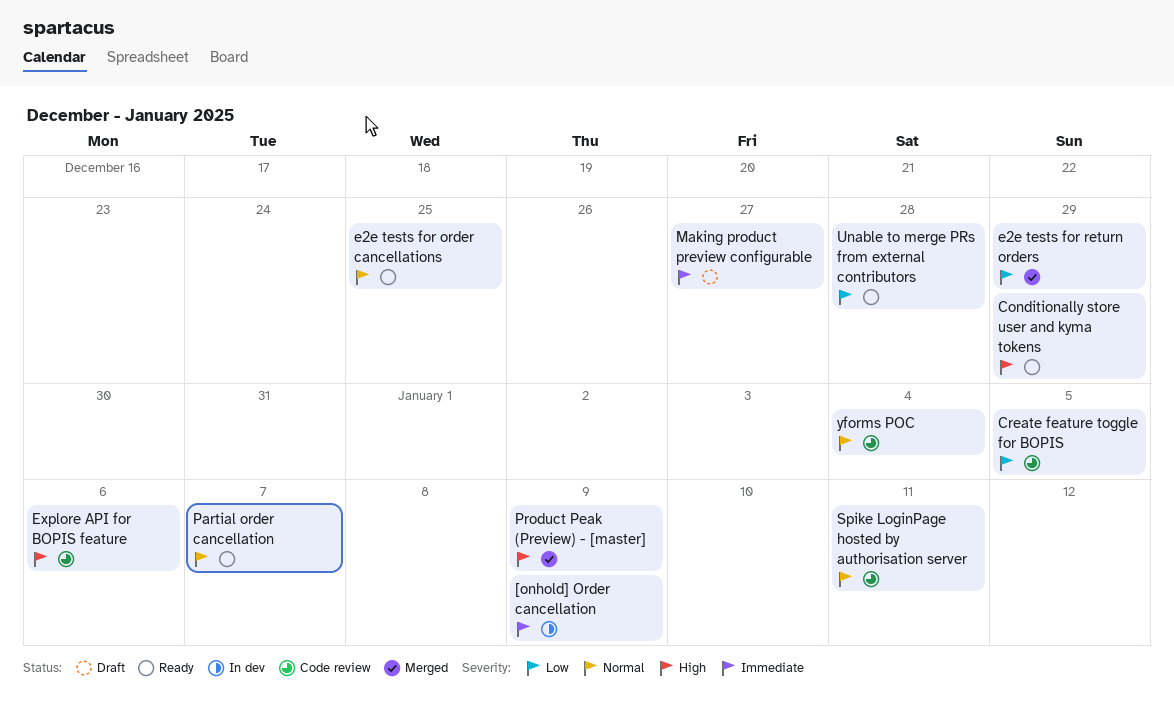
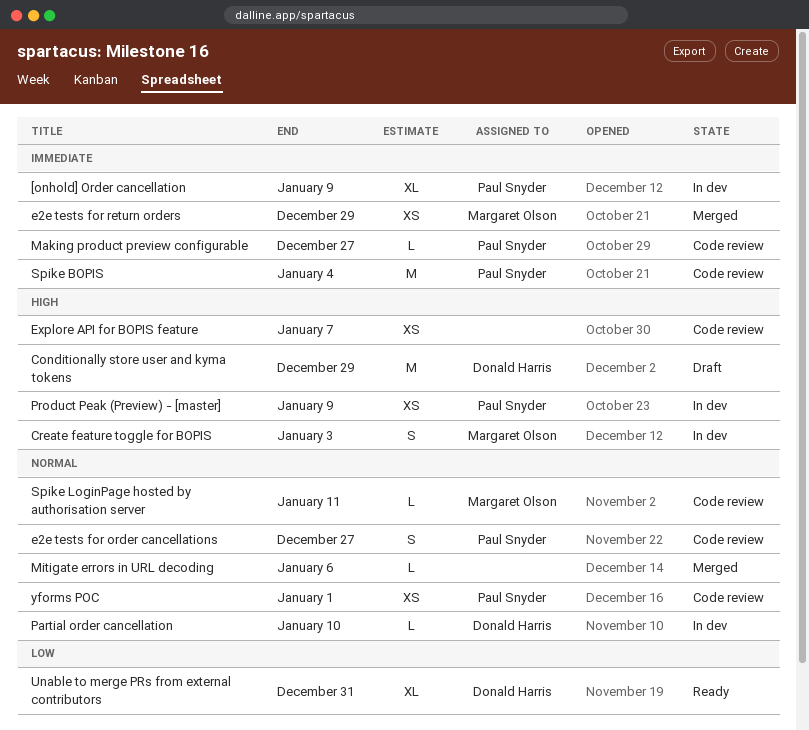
Conditionally store user and kyma tokens, status: Ready -> Draft
Create feature toggle for BOPIS, status: Code review -> In dev
Create feature toggle for BOPIS, priority: Low -> High
Create feature toggle for BOPIS, due: Jan 5 -> Jan 3
e2e tests for order cancellations, status: Ready -> Code review
e2e tests for order cancellations, due: Dec 25 -> Dec 27
e2e tests for return orders, priority: Low -> Immediate
Explore API for BOPIS feature, due: Jan 6 -> Jan 7
Making product preview configurable, status: Draft -> Code review
Mitigate errors in URL decoding: none -> present
Partial order cancellation, status: Ready -> In dev
Partial order cancellation, due: Jan 7 -> Jan 10
Product Peak (Preview) - [master], status: Merged -> In dev
Spike BOPIS: none -> present
Unable to merge PRs from external contributors, due: Dec 28 -> Dec 31
yforms POC, due: Jan 4 -> Jan 1

